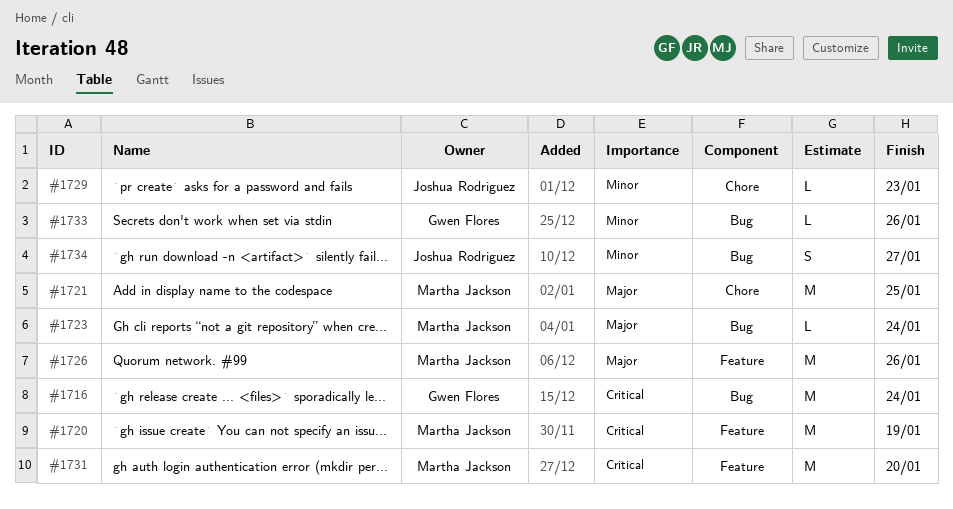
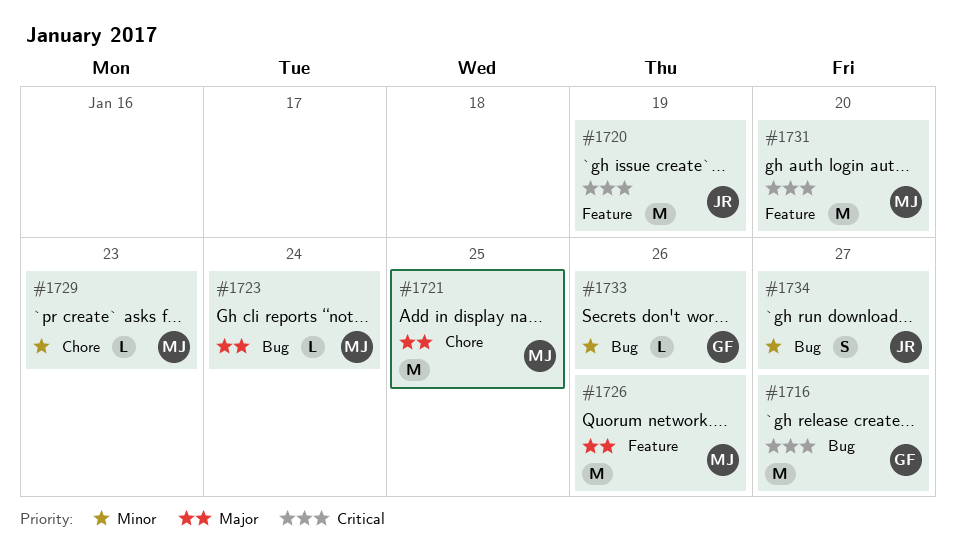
#1716, due: Jan 24 -> Jan 27
#1720, owner: Martha Jackson -> Joshua Rodriguez
#1729, owner: Joshua Rodriguez -> Martha Jackson

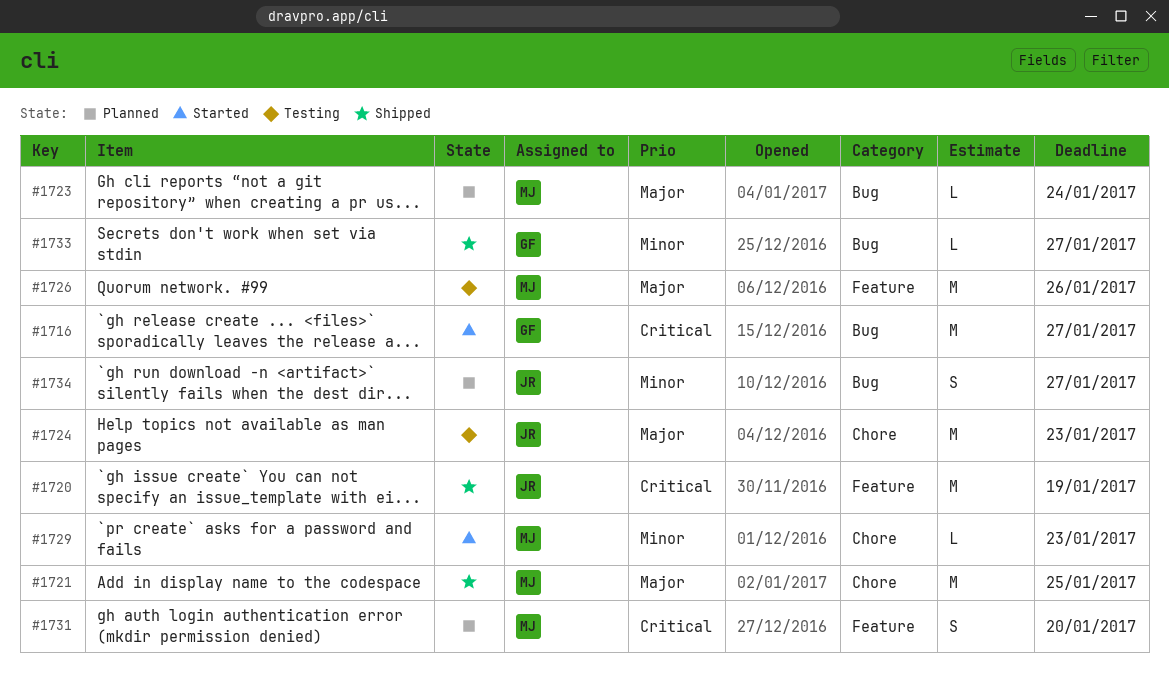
#1724: none -> present
#1731, estimate: M -> S
#1733, due: Jan 26 -> Jan 27

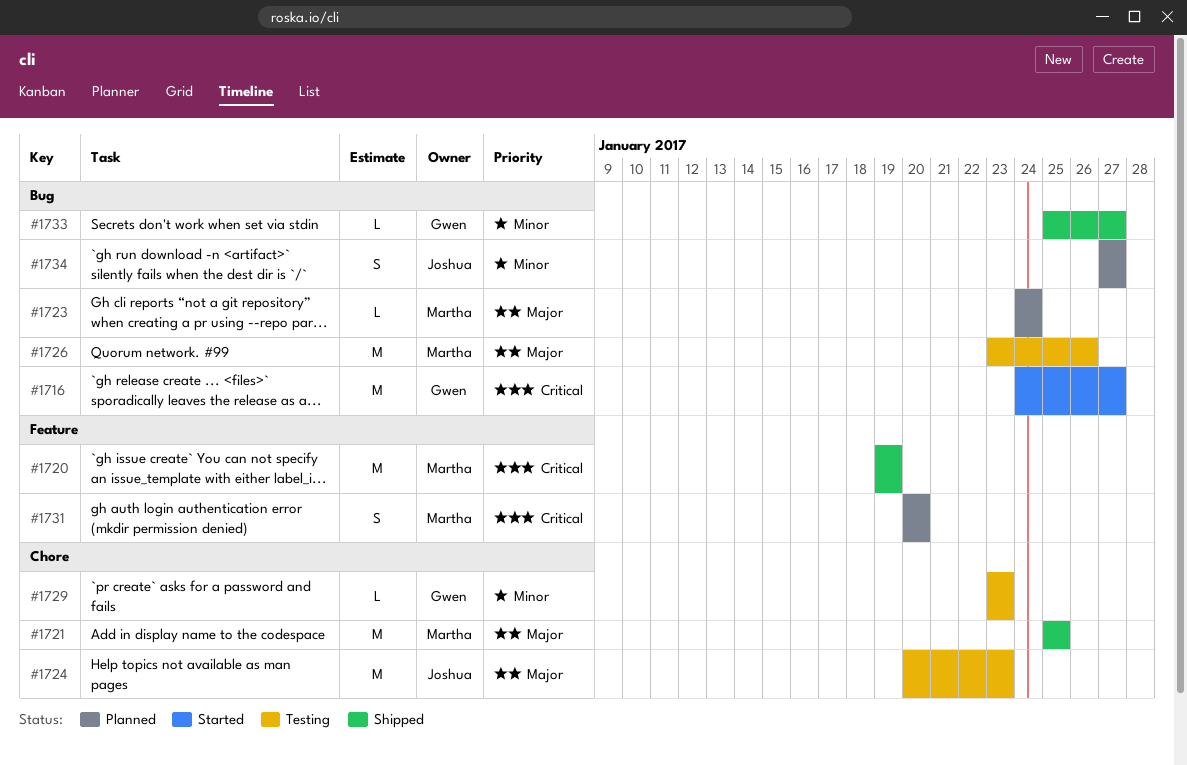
#1720, owner: Joshua -> Martha
#1726, label: Feature -> Bug
#1729, status: Started -> Testing
#1729, owner: Martha -> Gwen

